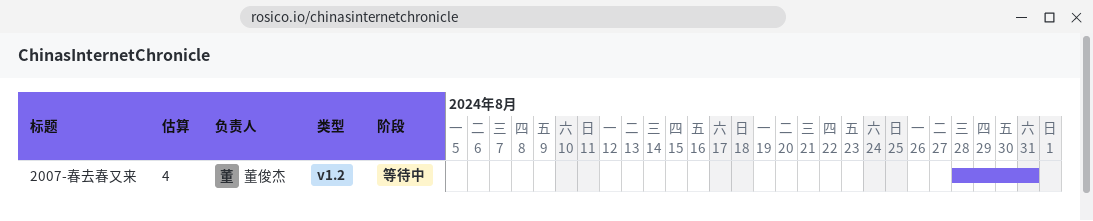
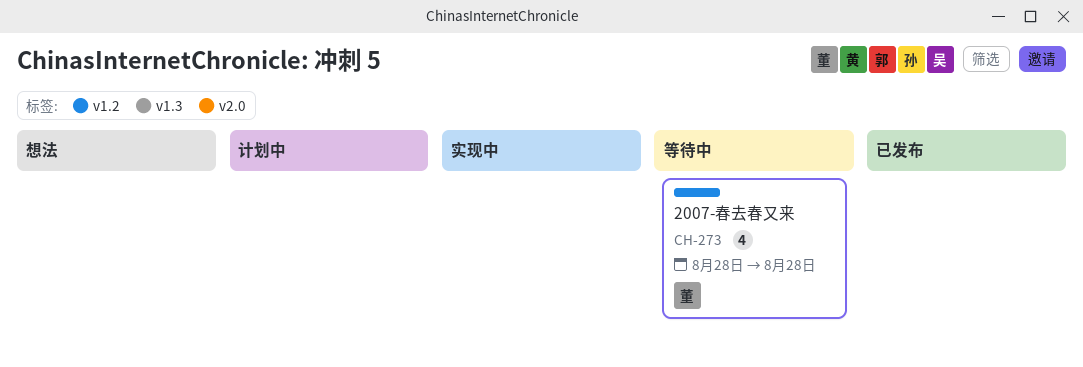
2007-春去春又来, due: Aug 31 -> Aug 28

